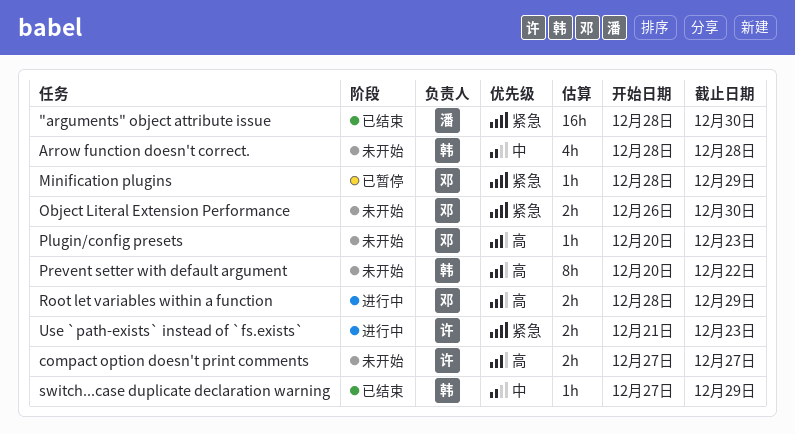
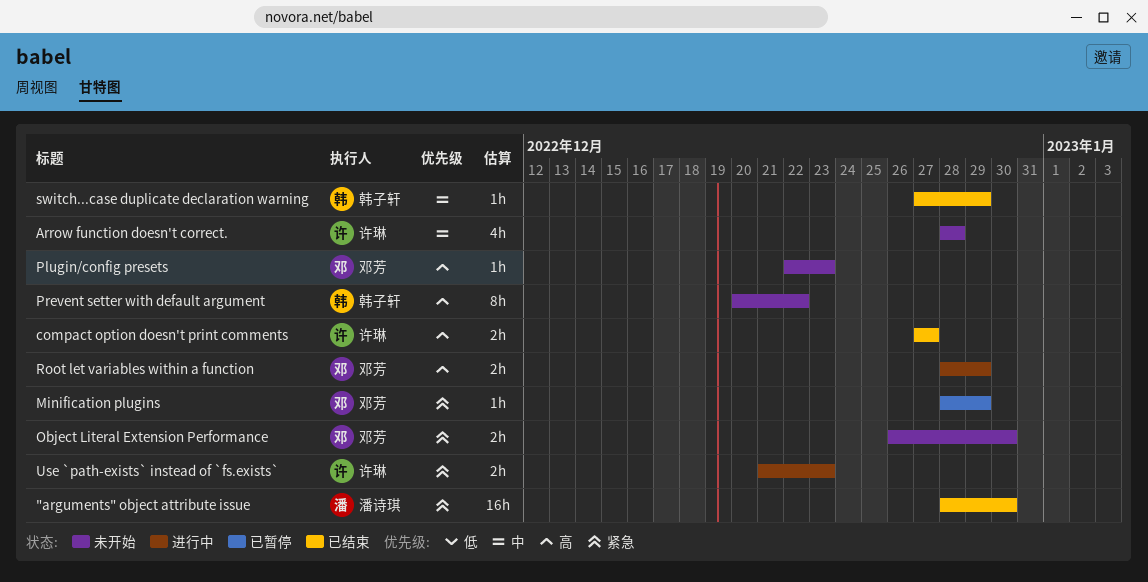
Arrow function doesn't correct., owner: 韩子轩 -> 许琳
compact option doesn't print comments, status: 未开始 -> 已结束
Plugin/config presets, start: Dec 20 -> Dec 22

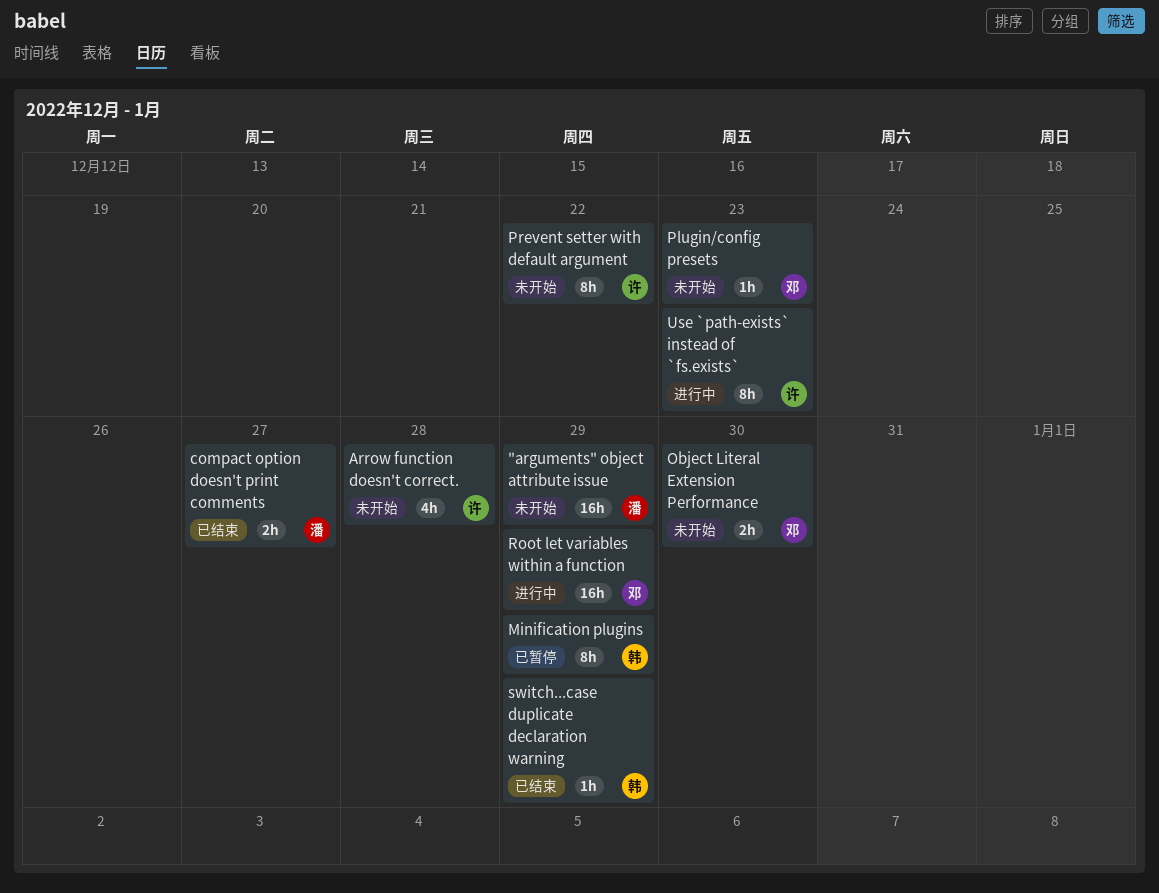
"arguments" object attribute issue, status: 已结束 -> 未开始
"arguments" object attribute issue, due: Dec 30 -> Dec 29
compact option doesn't print comments, owner: 许琳 -> 潘诗琪
Minification plugins, owner: 邓芳 -> 韩子轩
Minification plugins, estimate: 1h -> 8h
Prevent setter with default argument, owner: 韩子轩 -> 许琳
Root let variables within a function, estimate: 2h -> 16h
Use `path-exists` instead of `fs.exists`, estimate: 2h -> 8h

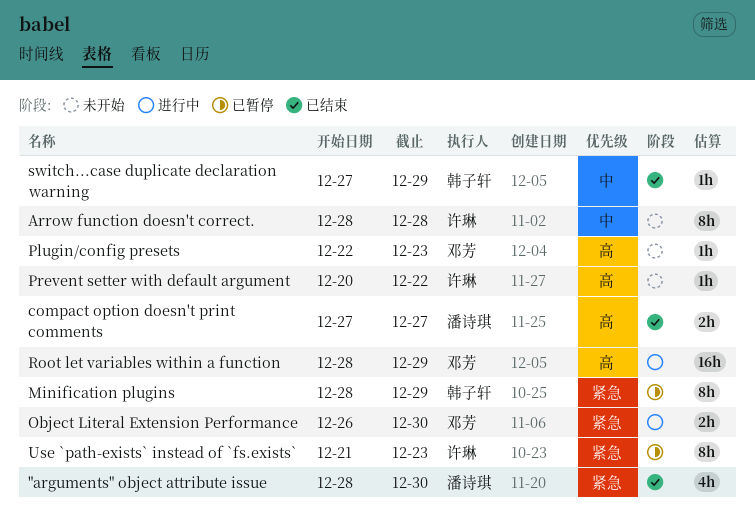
"arguments" object attribute issue, status: 未开始 -> 已结束
"arguments" object attribute issue, estimate: 16h -> 4h
"arguments" object attribute issue, due: Dec 29 -> Dec 30
Arrow function doesn't correct., estimate: 4h -> 8h
Object Literal Extension Performance, status: 未开始 -> 进行中
Prevent setter with default argument, estimate: 8h -> 1h
Use `path-exists` instead of `fs.exists`, status: 进行中 -> 已暂停

